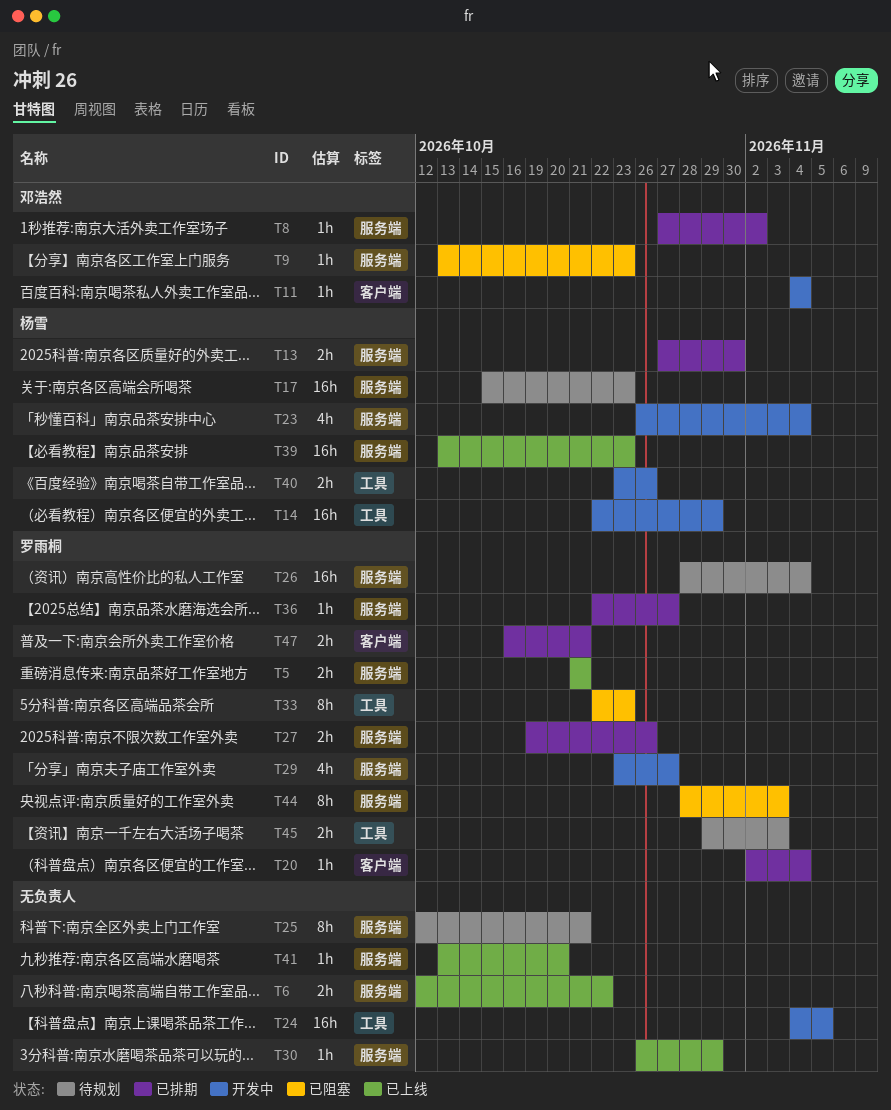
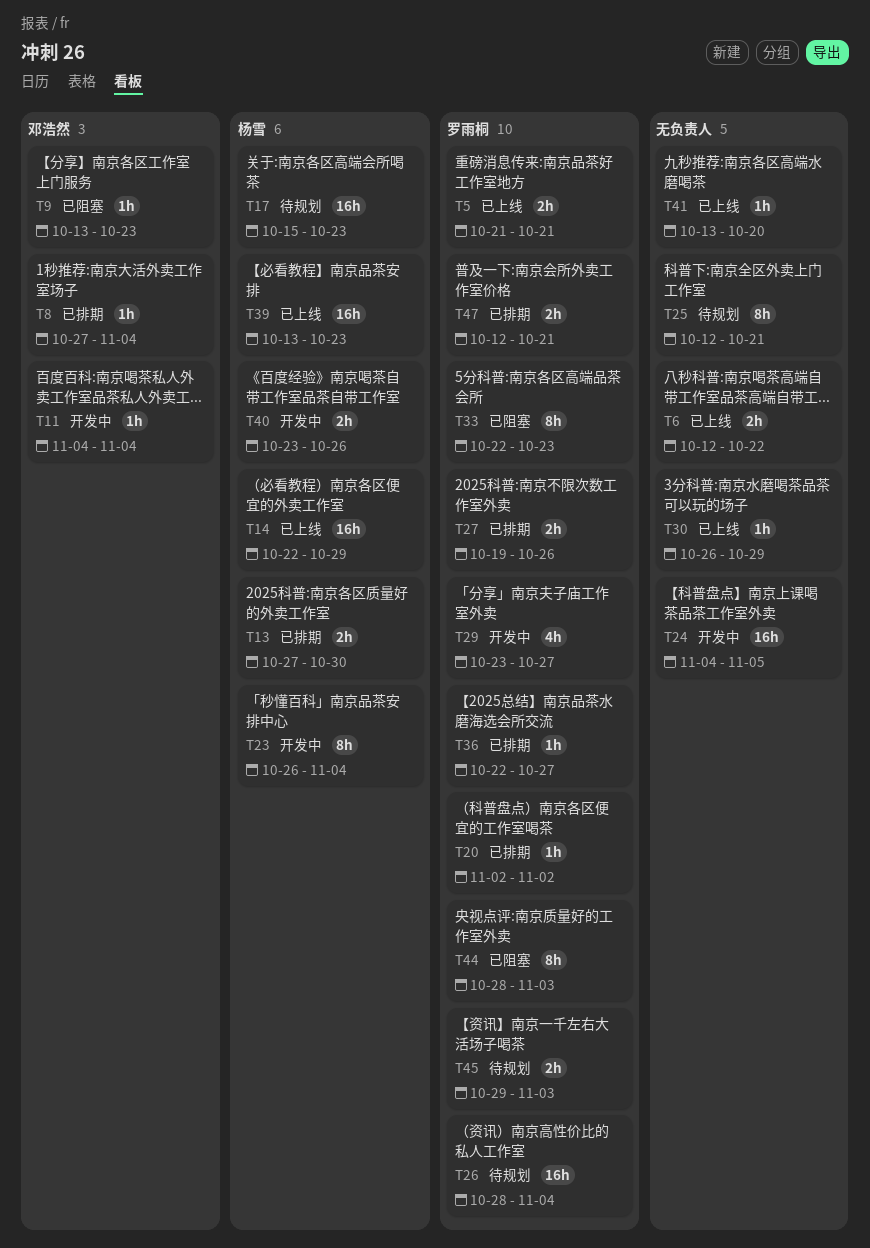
T8, due: Nov 2 -> Nov 4
T14, status: 开发中 -> 已上线
T20, due: Nov 4 -> Nov 2
T23, estimate: 4h -> 8h
T47, start: Oct 16 -> Oct 12

